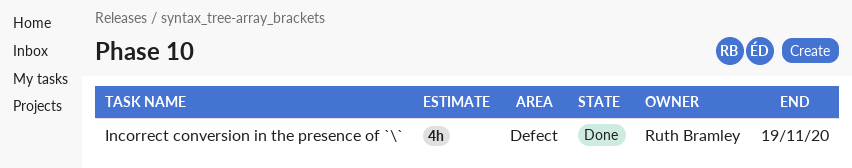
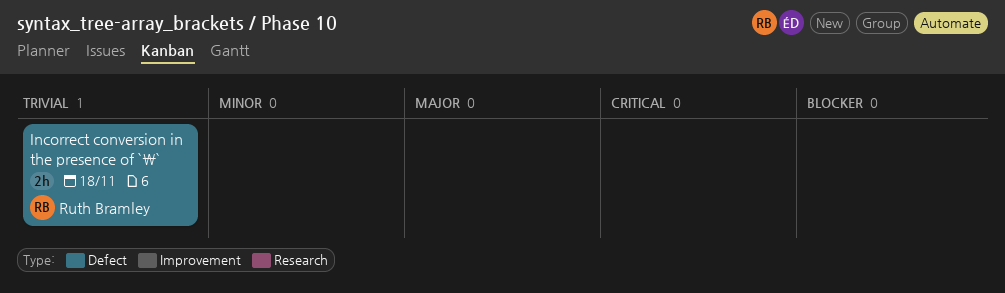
Incorrect conversion in the presence of `\`, estimate: 4h -> 2h
Incorrect conversion in the presence of `\`, due: Nov 19 -> Nov 18

